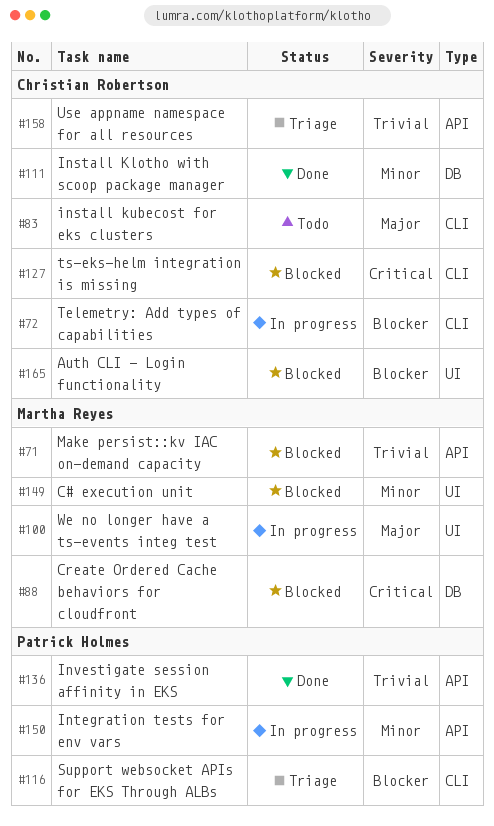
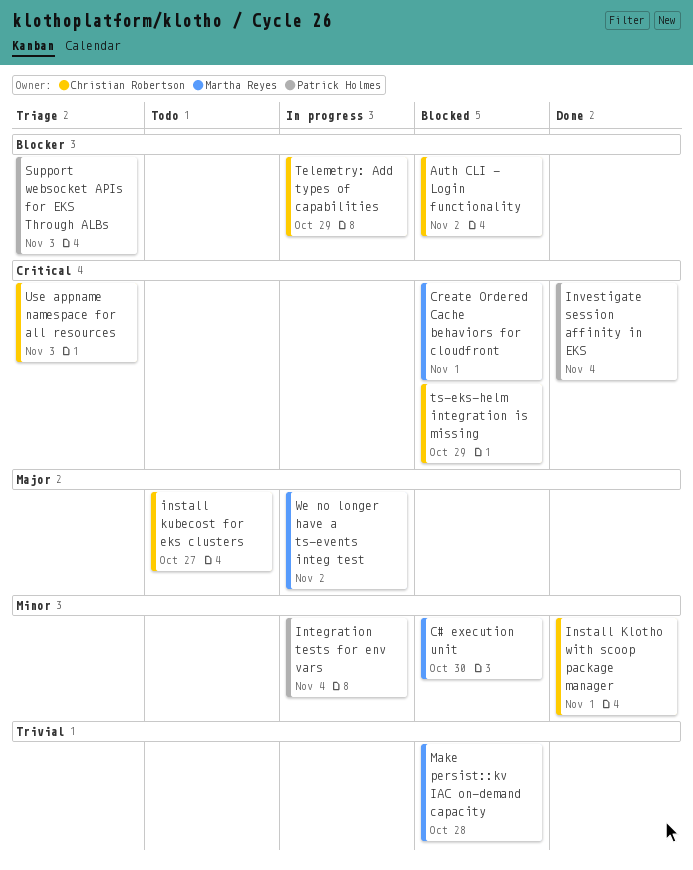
Investigate session affinity in EKS, priority: Trivial -> Critical
Use appname namespace for all resources, priority: Trivial -> Critical

